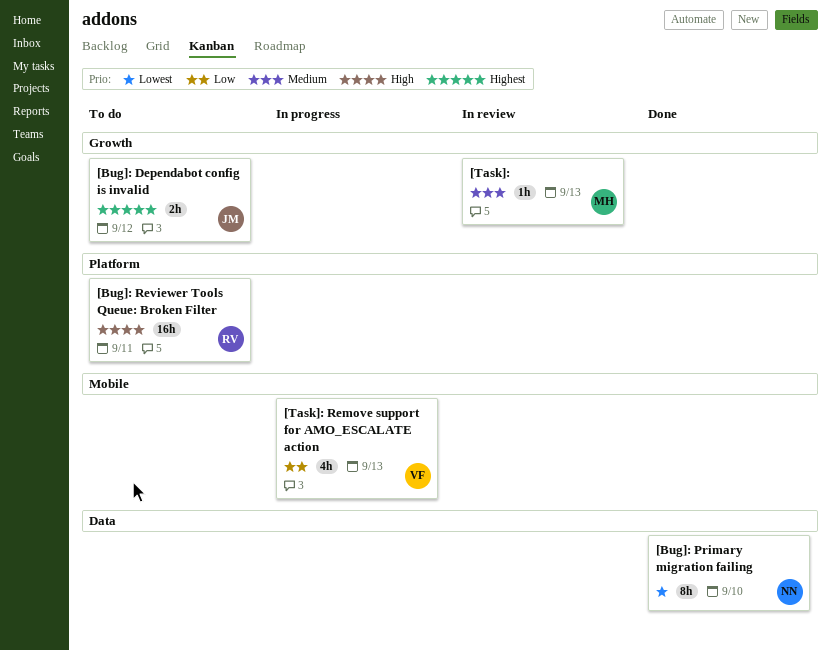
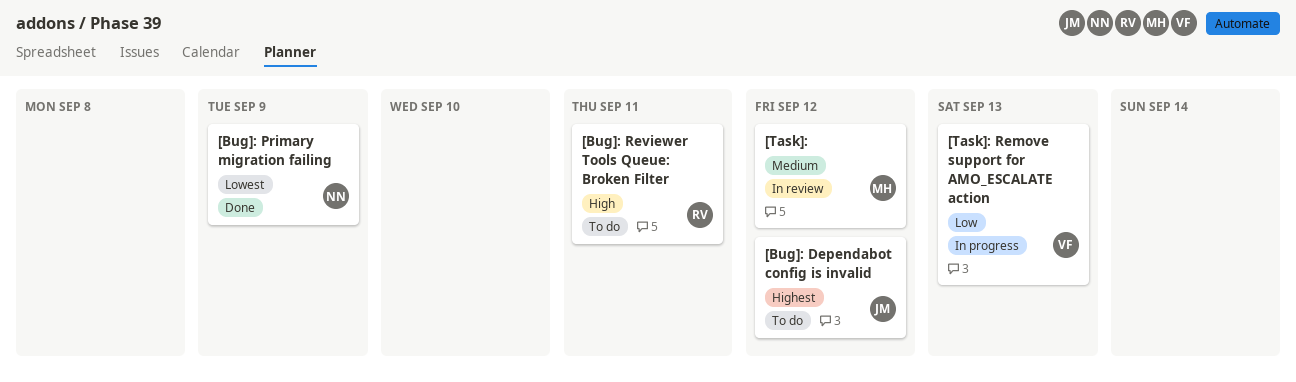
[Bug]: Primary migration failing, due: Sep 10 -> Sep 9
[Task]:, due: Sep 13 -> Sep 12

